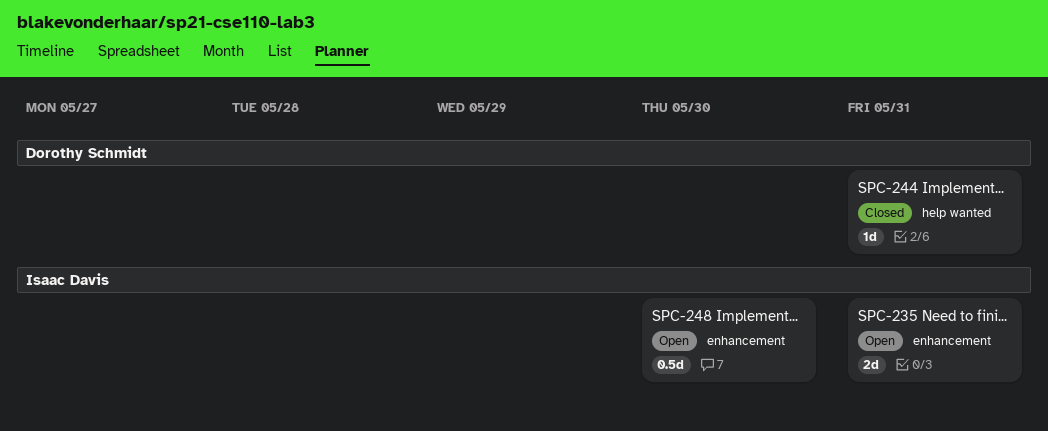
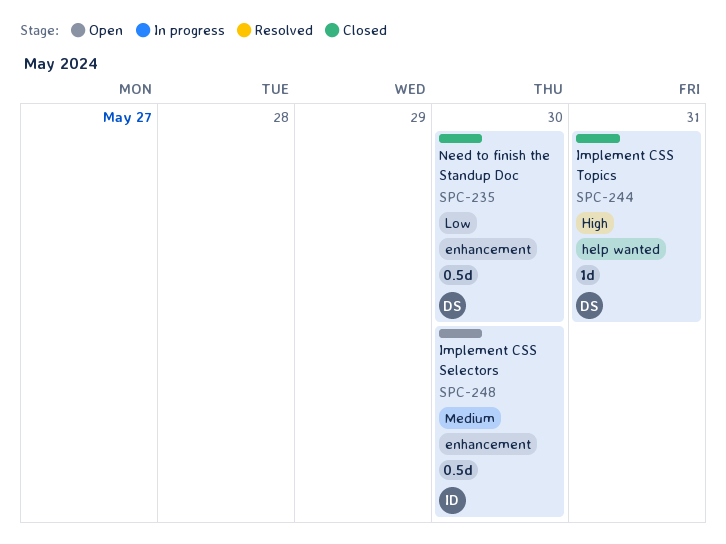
SPC-235, status: Open -> Closed
SPC-235, owner: Isaac Davis -> Dorothy Schmidt
SPC-235, estimate: 2d -> 0.5d
SPC-235, due: May 31 -> May 30

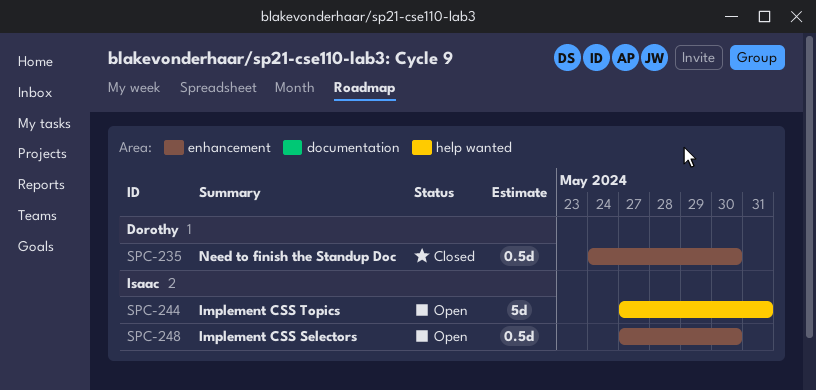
SPC-244, status: Closed -> Open
SPC-244, owner: Dorothy -> Isaac
SPC-244, estimate: 1d -> 5d

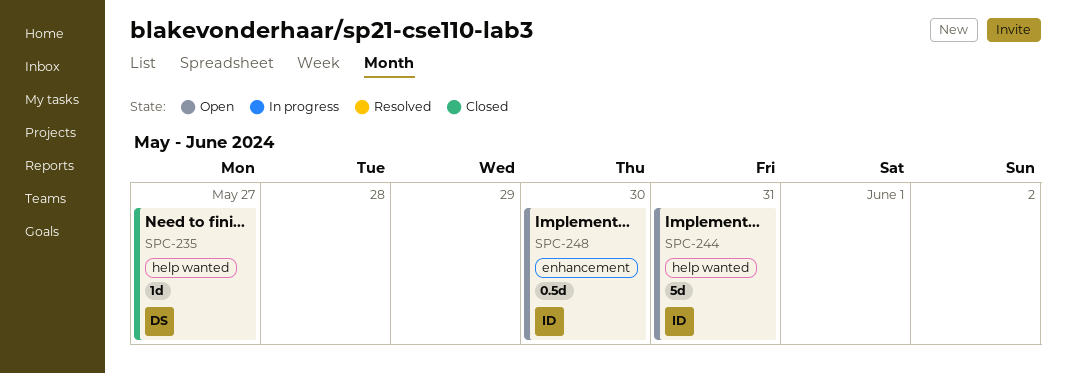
SPC-235, label: enhancement -> help wanted
SPC-235, estimate: 0.5d -> 1d
SPC-235, due: May 30 -> May 27

